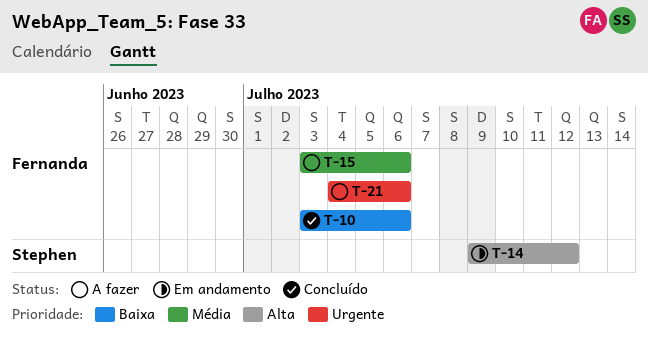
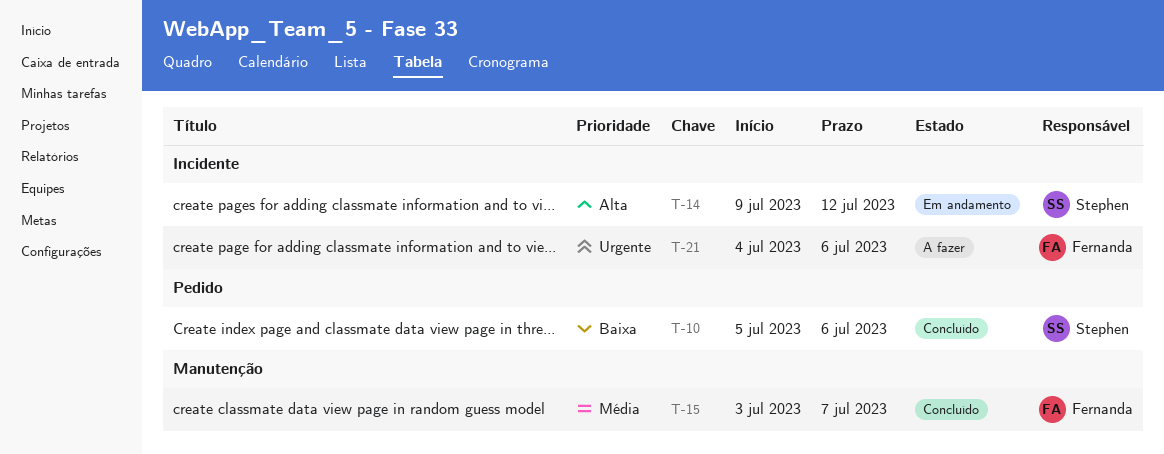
T-10, owner: Fernanda -> Stephen
T-10, start: Jul 3 -> Jul 5
T-15, status: A fazer -> Concluído
T-15, due: Jul 6 -> Jul 7

